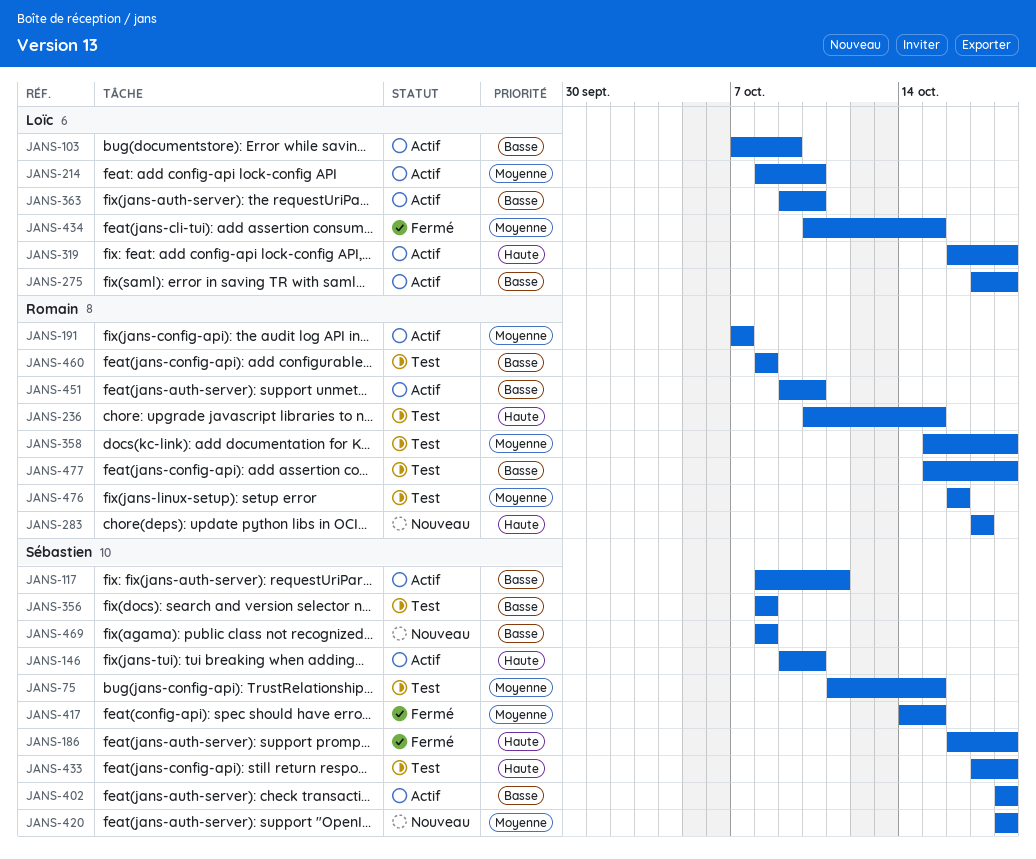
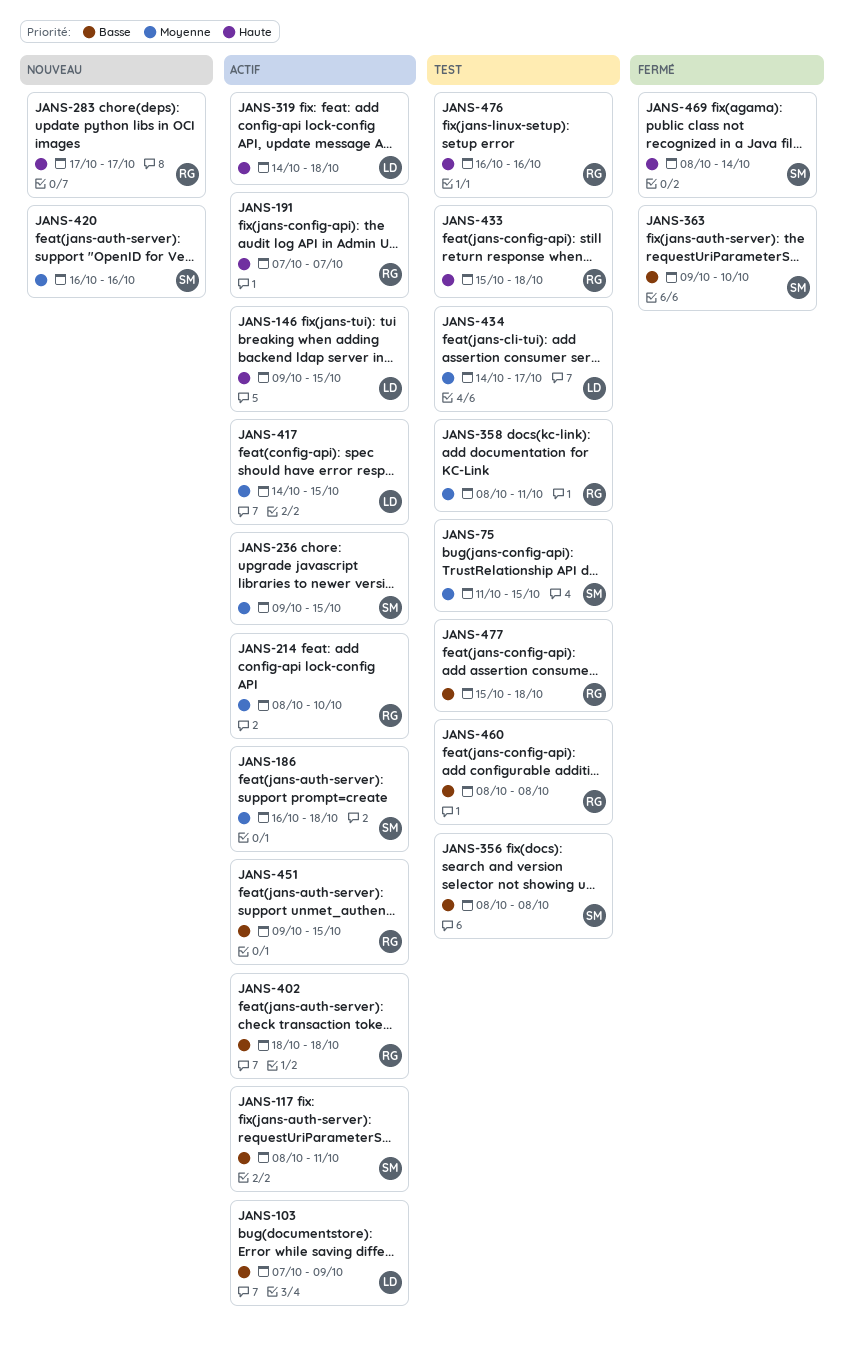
JANS-146, owner: Sébastien -> Loïc
JANS-146, due: Oct 10 -> Oct 15
JANS-186, status: Fermé -> Actif
JANS-186, priority: Haute -> Moyenne
JANS-191, priority: Moyenne -> Haute
JANS-214, owner: Loïc -> Romain
JANS-236, status: Test -> Actif
JANS-236, owner: Romain -> Sébastien
JANS-236, priority: Haute -> Moyenne
JANS-236, start: Oct 10 -> Oct 9
JANS-275: present -> none
JANS-319, start: Oct 16 -> Oct 14
JANS-358, start: Oct 15 -> Oct 8
JANS-358, due: Oct 18 -> Oct 11
JANS-363, status: Actif -> Fermé
JANS-363, owner: Loïc -> Sébastien
JANS-402, owner: Sébastien -> Romain
JANS-417, status: Fermé -> Actif
JANS-417, owner: Sébastien -> Loïc
JANS-420, start: Oct 18 -> Oct 16
JANS-420, due: Oct 18 -> Oct 16
JANS-433, owner: Sébastien -> Romain
JANS-433, start: Oct 17 -> Oct 15
JANS-434, status: Fermé -> Test
JANS-434, start: Oct 10 -> Oct 14
JANS-434, due: Oct 15 -> Oct 17
JANS-451, due: Oct 10 -> Oct 15
JANS-469, status: Nouveau -> Fermé
JANS-469, priority: Basse -> Haute
JANS-469, due: Oct 8 -> Oct 14
JANS-476, priority: Moyenne -> Haute

